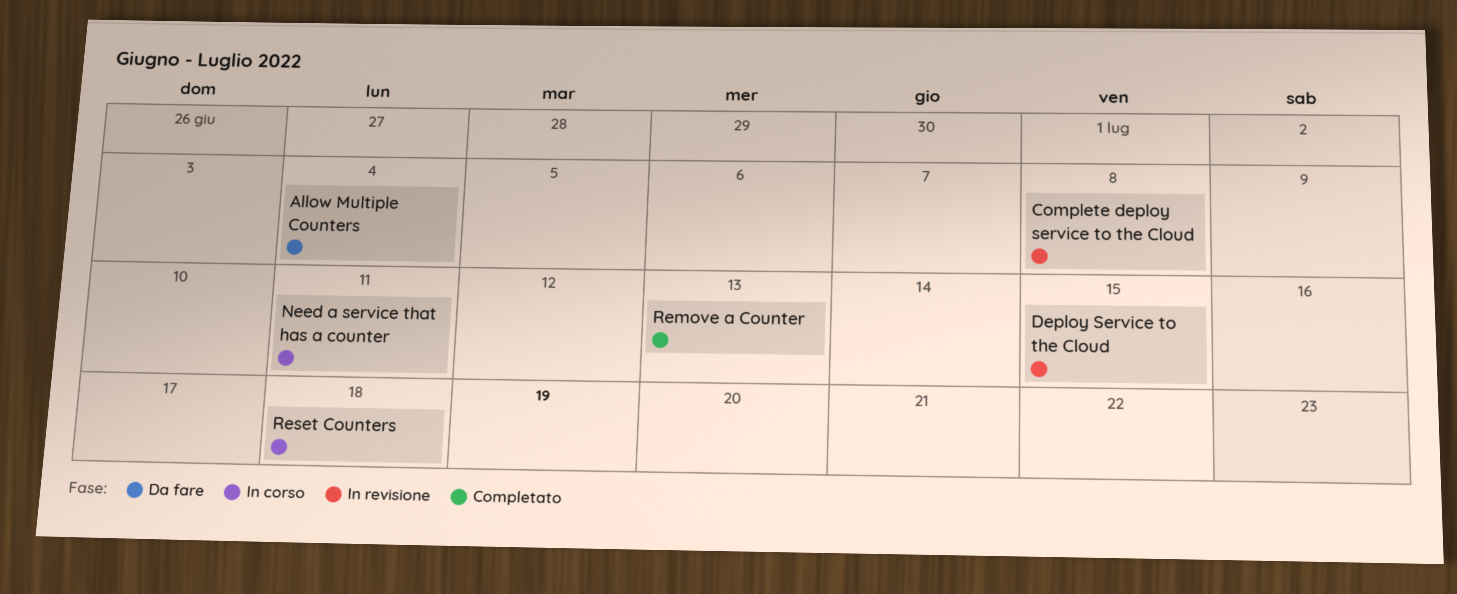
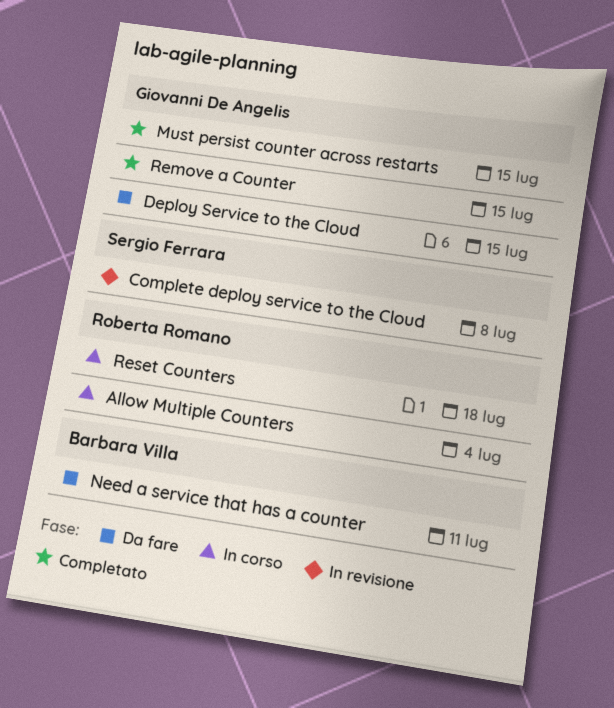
Allow Multiple Counters, status: Da fare -> In corso
Deploy Service to the Cloud, status: In revisione -> Da fare
Must persist counter across restarts: none -> present
Need a service that has a counter, status: In corso -> Da fare
Remove a Counter, due: Jul 13 -> Jul 15

